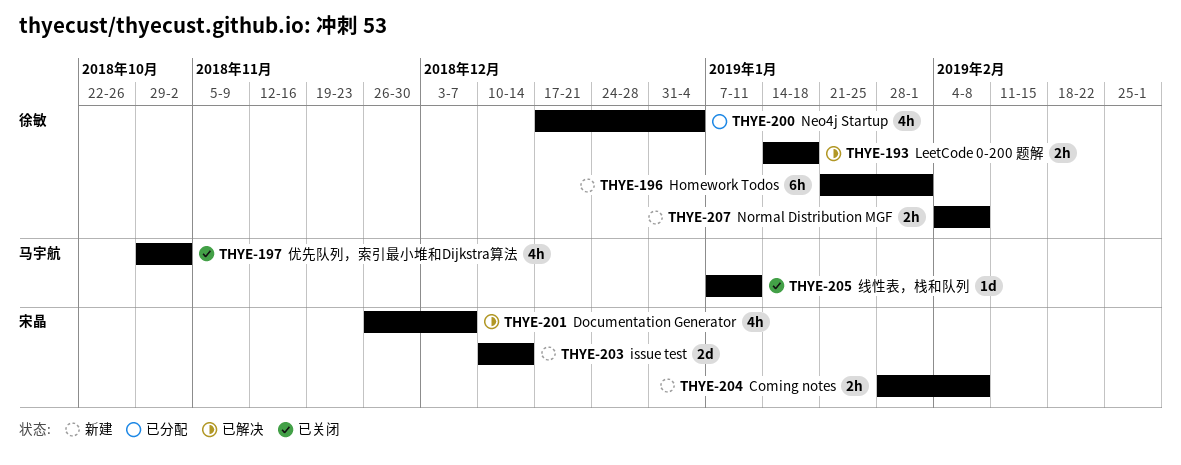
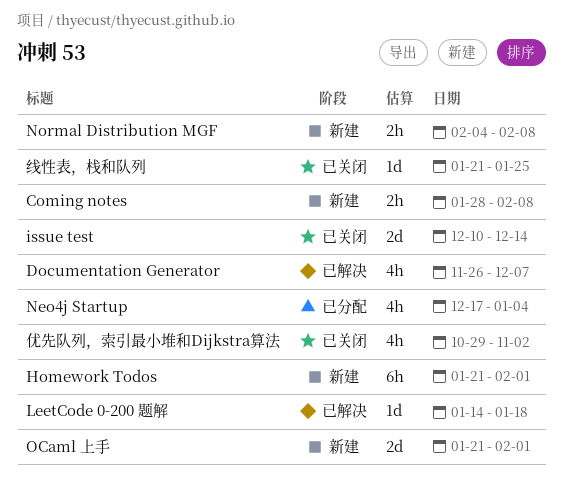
issue test, status: 新建 -> 已关闭
LeetCode 0-200 题解, estimate: 2h -> 1d
OCaml 上手: none -> present
线性表，栈和队列, start: Jan 7 -> Jan 21
线性表，栈和队列, due: Jan 11 -> Jan 25

